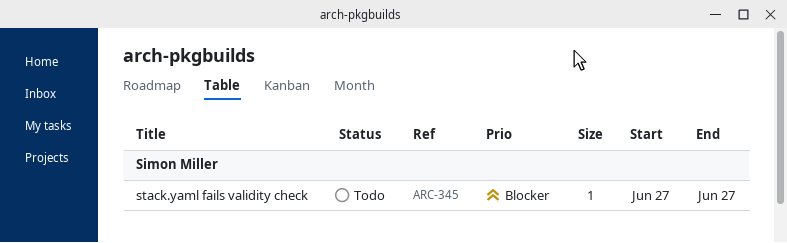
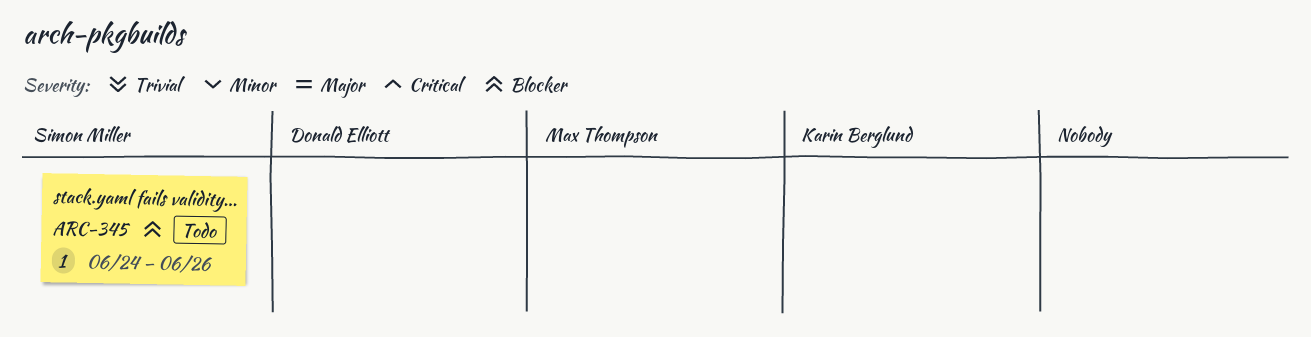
ARC-345, start: Jun 27 -> Jun 24
ARC-345, due: Jun 27 -> Jun 26

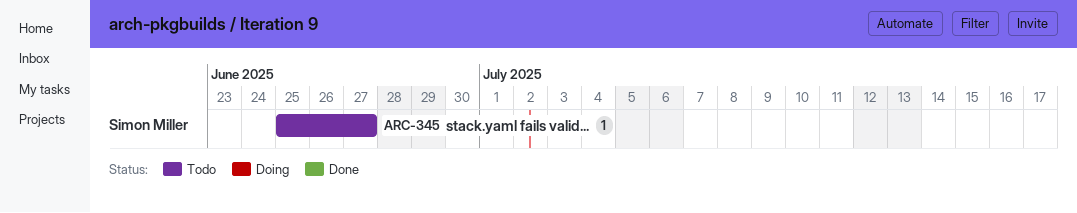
ARC-345, start: Jun 24 -> Jun 25
ARC-345, due: Jun 26 -> Jun 27

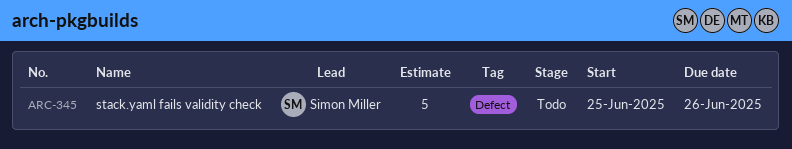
ARC-345, estimate: 1 -> 5
ARC-345, due: Jun 27 -> Jun 26

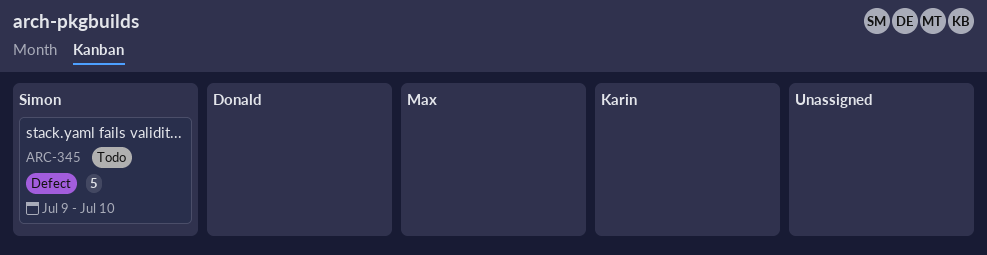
ARC-345, start: Jun 25 -> Jul 9
ARC-345, due: Jun 26 -> Jul 10

